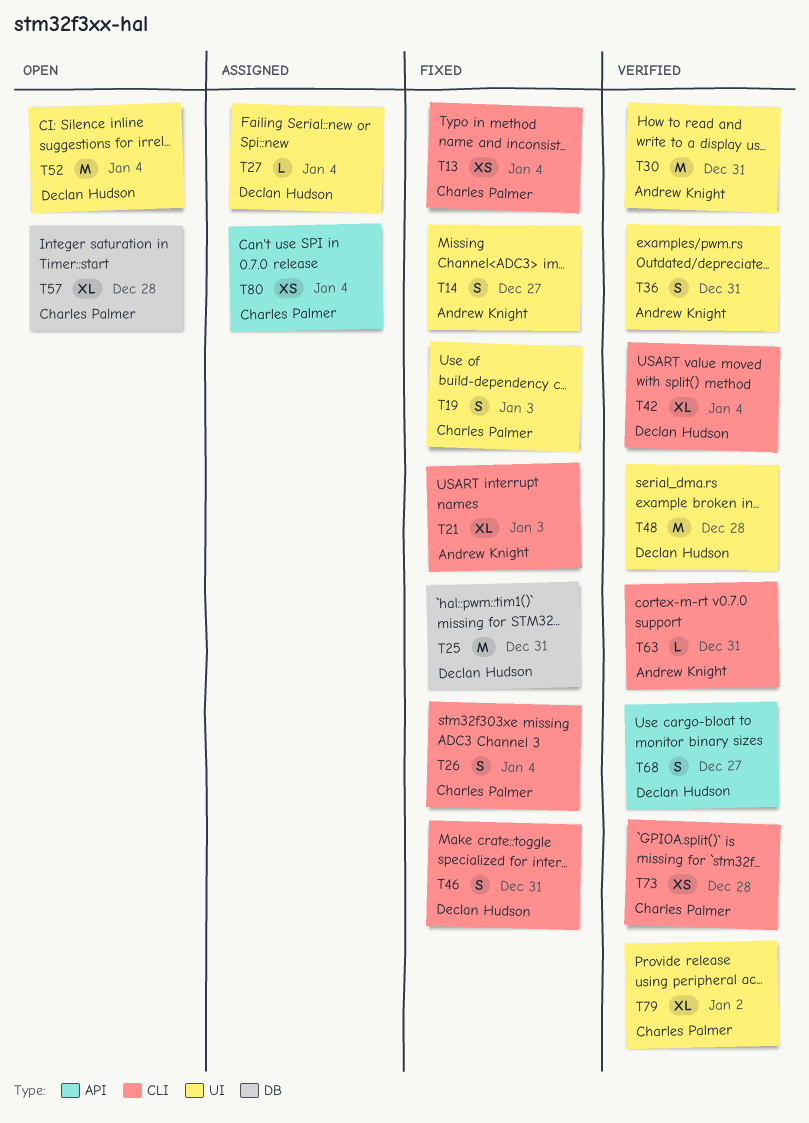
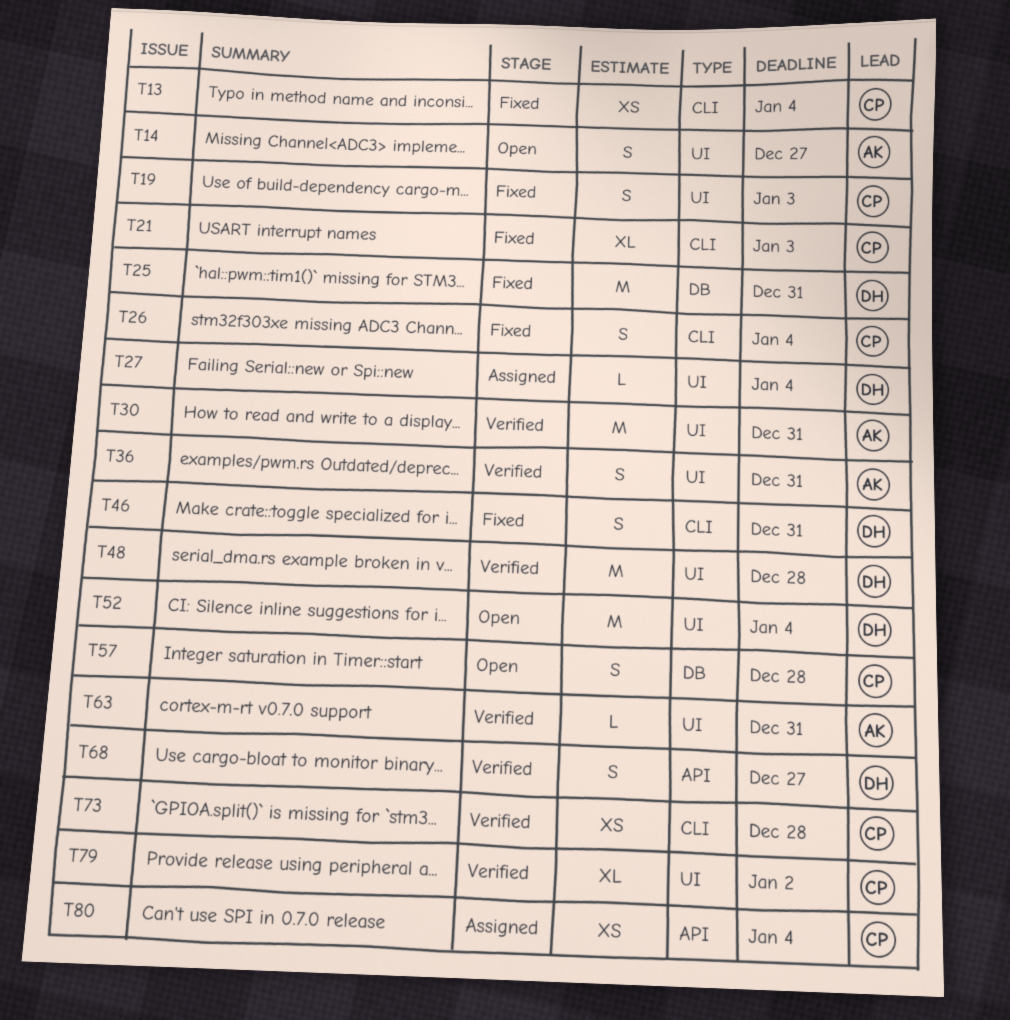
T14, status: Fixed -> Open
T21, owner: Andrew Knight -> Charles Palmer
T42: present -> none
T57, estimate: XL -> S
T63, label: CLI -> UI

